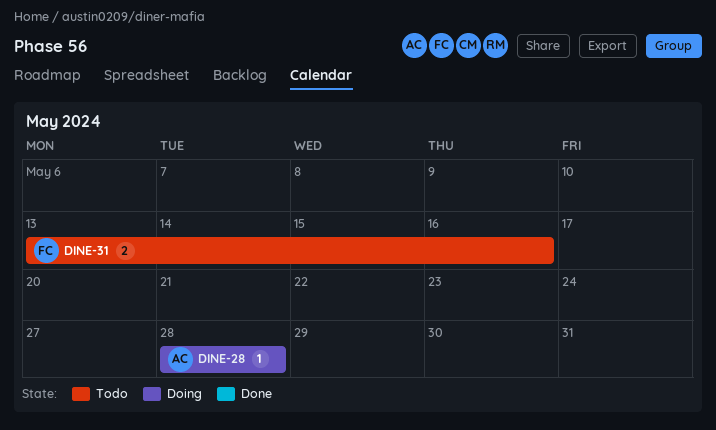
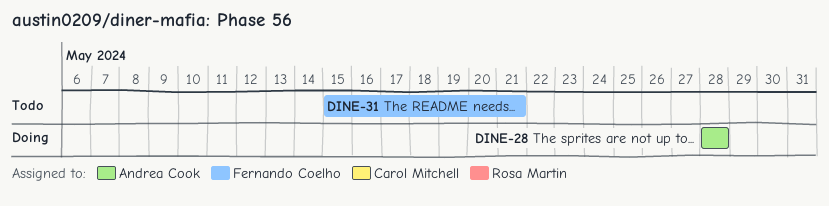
DINE-31, start: May 13 -> May 15
DINE-31, due: May 16 -> May 21

